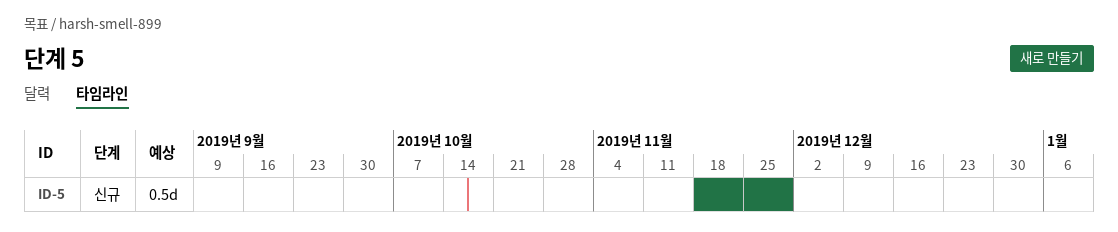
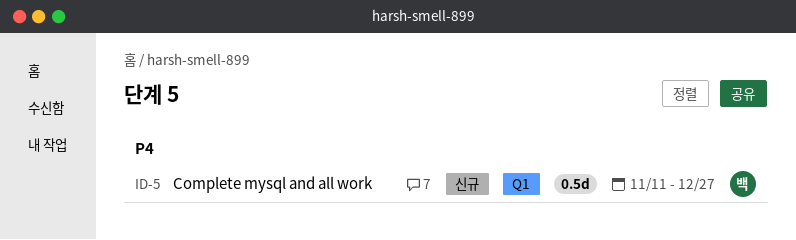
ID-5, start: Nov 18 -> Nov 11
ID-5, due: Nov 29 -> Dec 27

